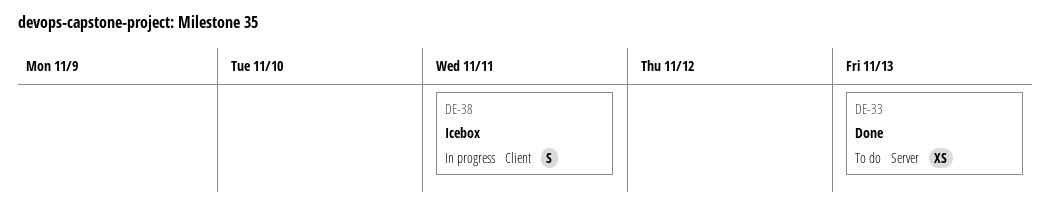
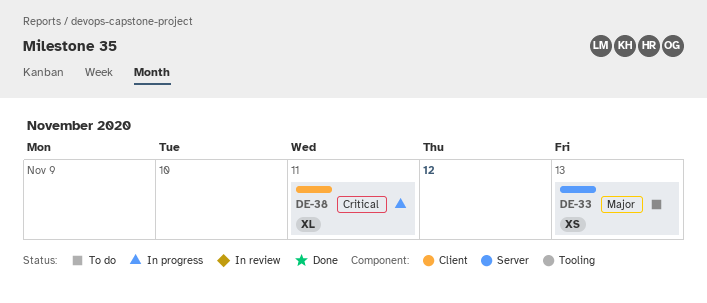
DE-38, estimate: S -> XL

